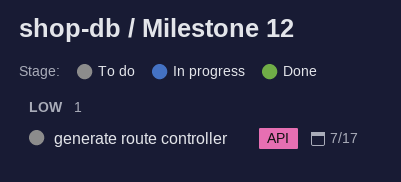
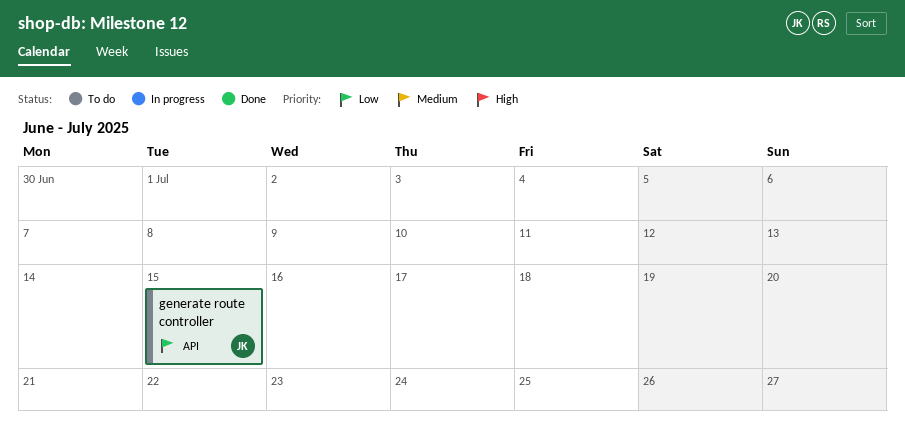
generate route controller, due: Jul 17 -> Jul 15

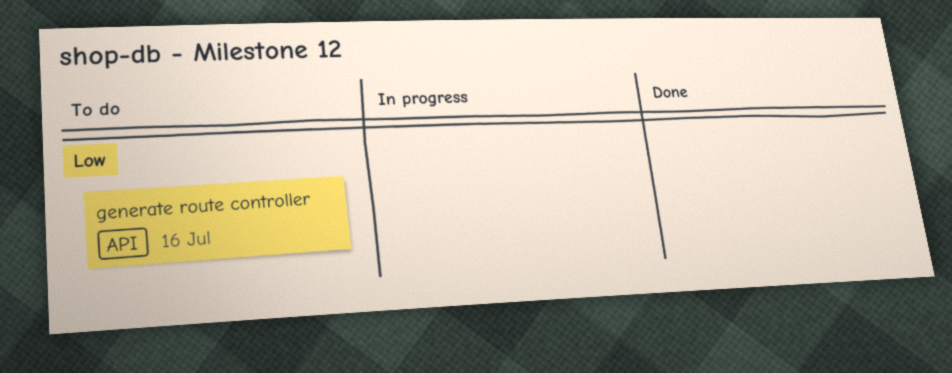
generate route controller, due: Jul 15 -> Jul 16

